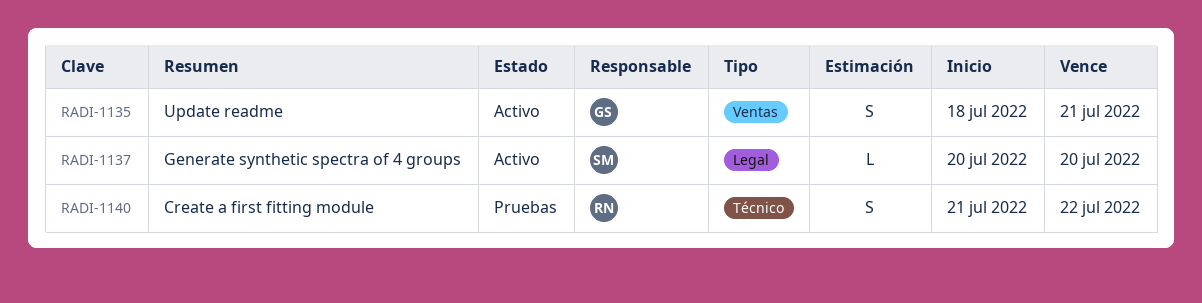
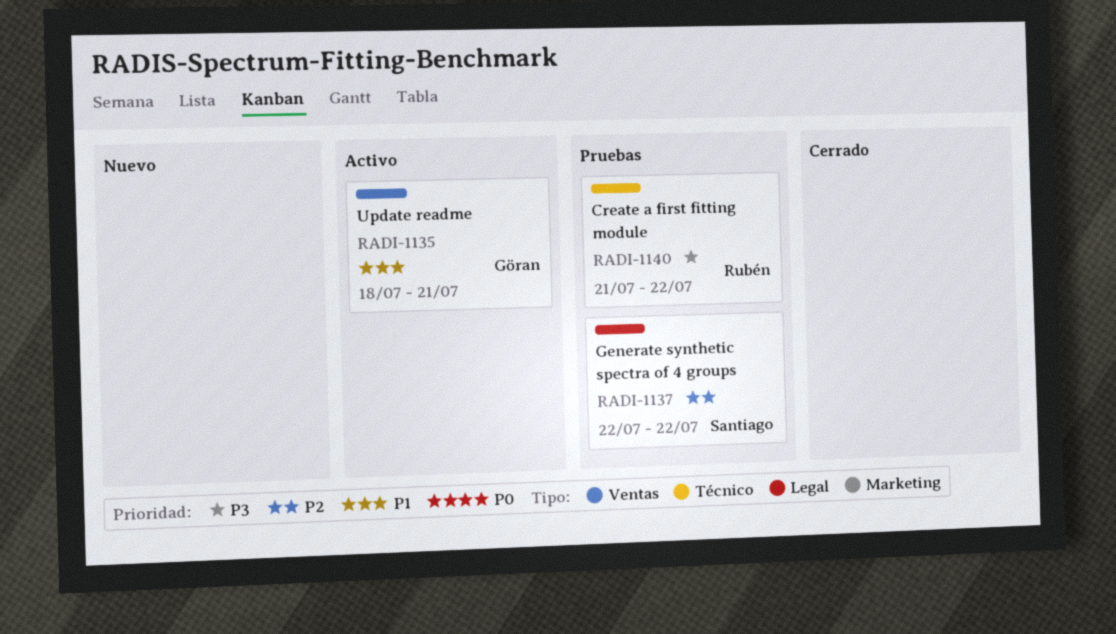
RADI-1137, status: Activo -> Pruebas
RADI-1137, start: Jul 20 -> Jul 22
RADI-1137, due: Jul 20 -> Jul 22

